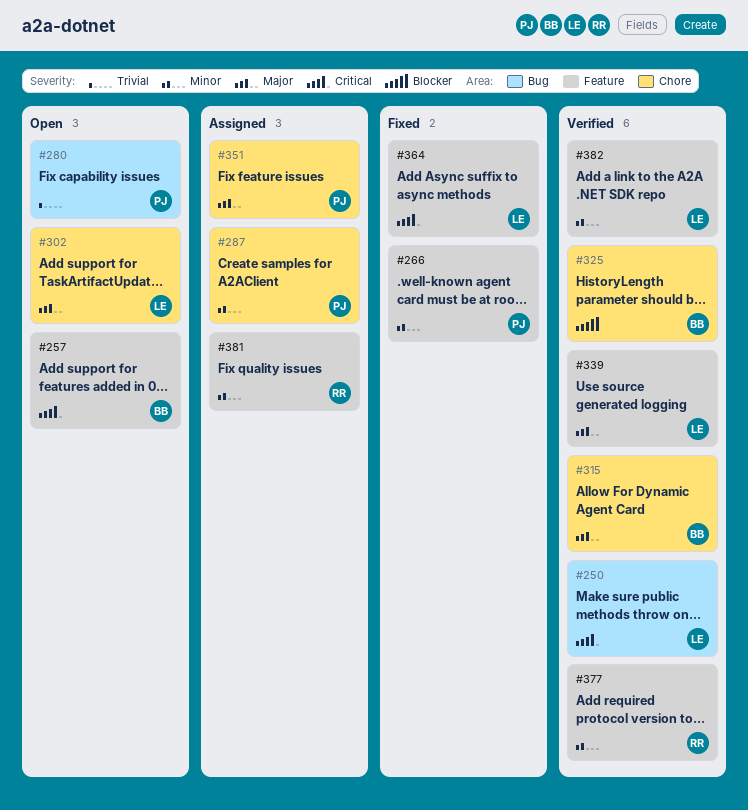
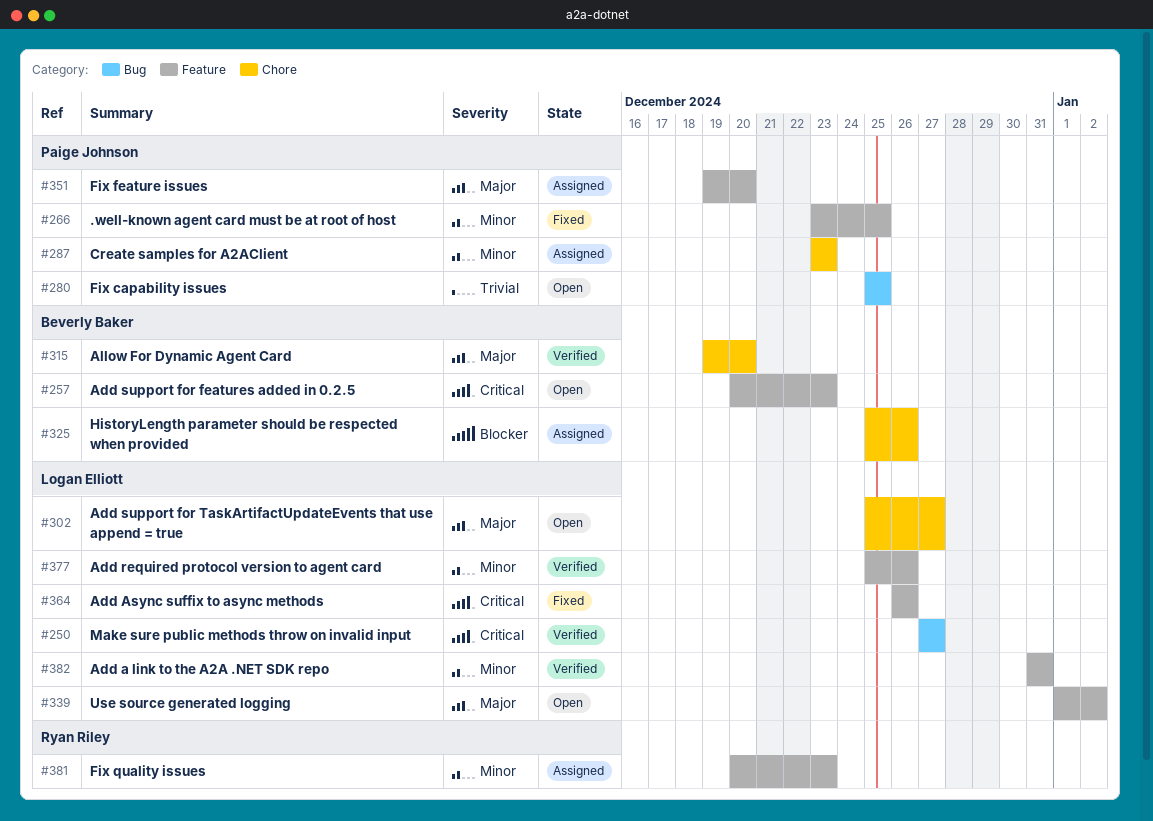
#325, status: Verified -> Assigned
#339, status: Verified -> Open
#351, label: Chore -> Feature
#377, owner: Ryan Riley -> Logan Elliott

